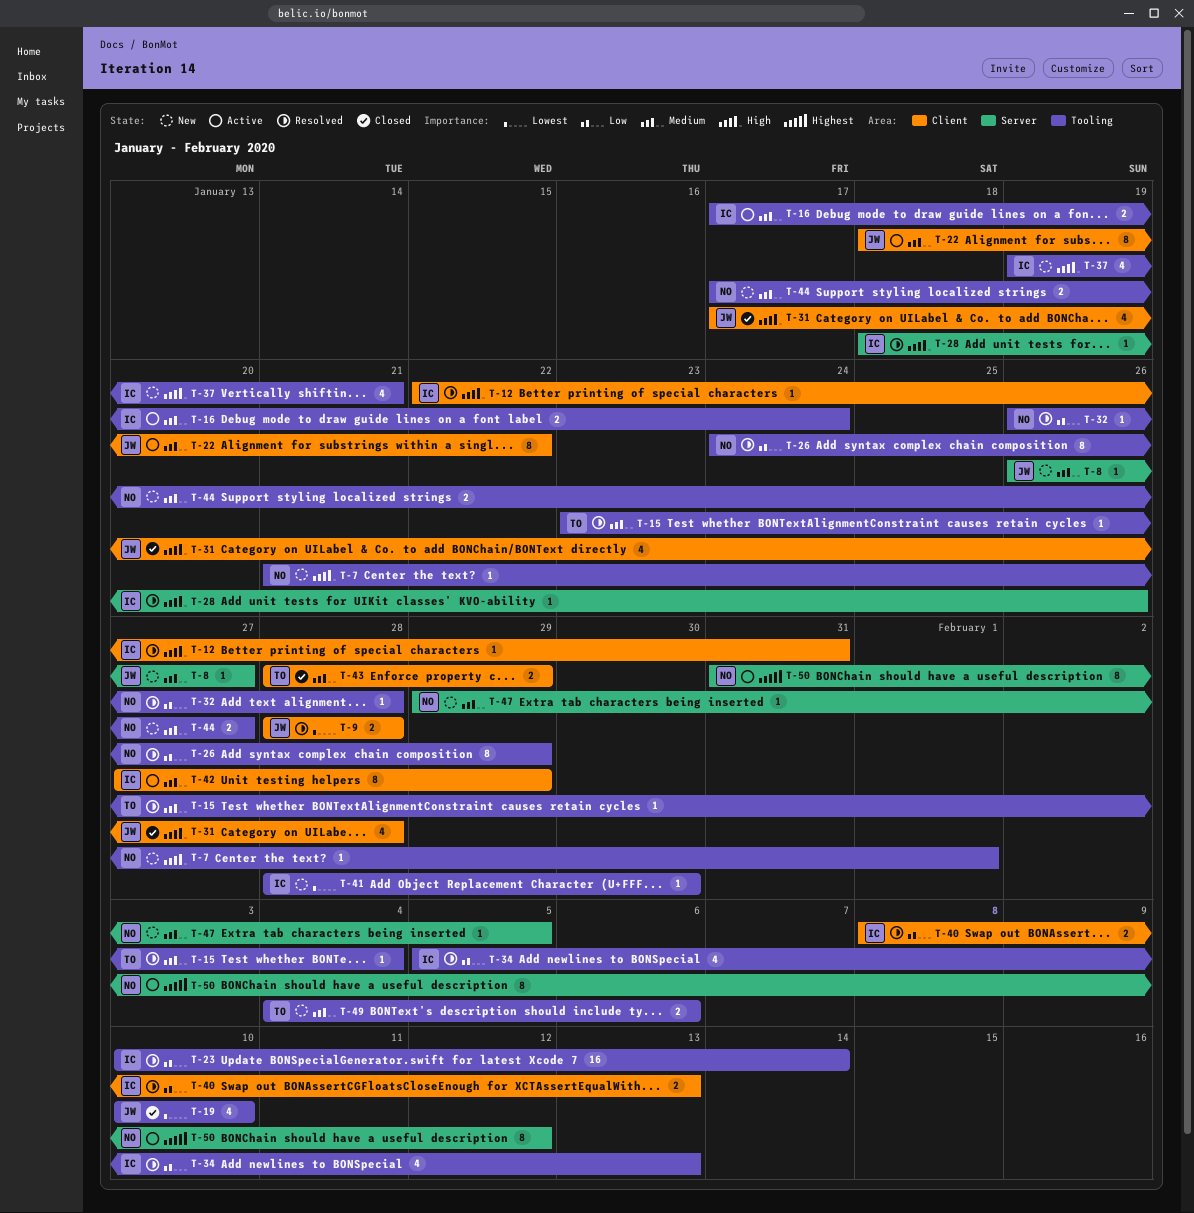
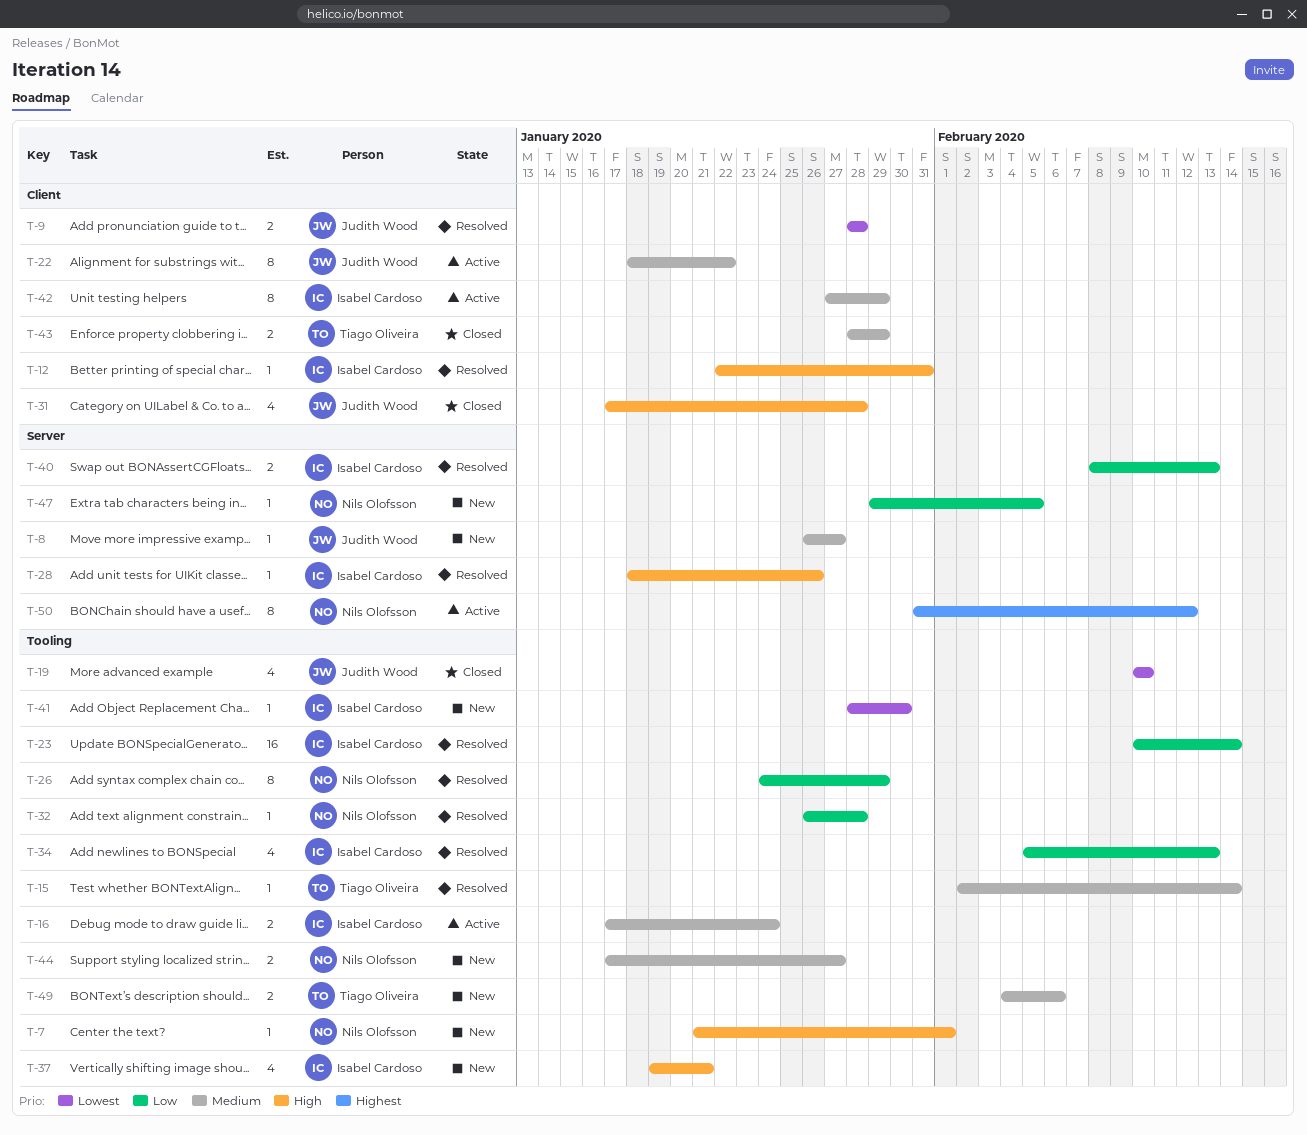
T-15, start: Jan 23 -> Feb 2
T-15, due: Feb 4 -> Feb 14
T-40, label: Client -> Server
T-47, priority: Medium -> Low

